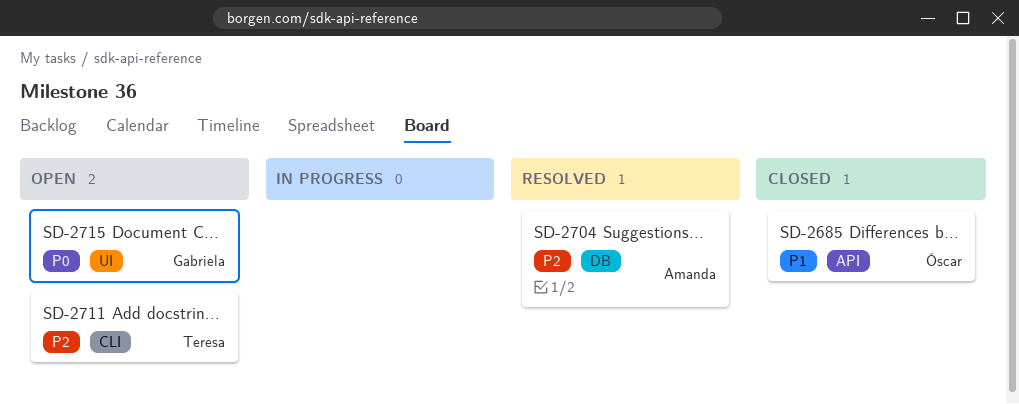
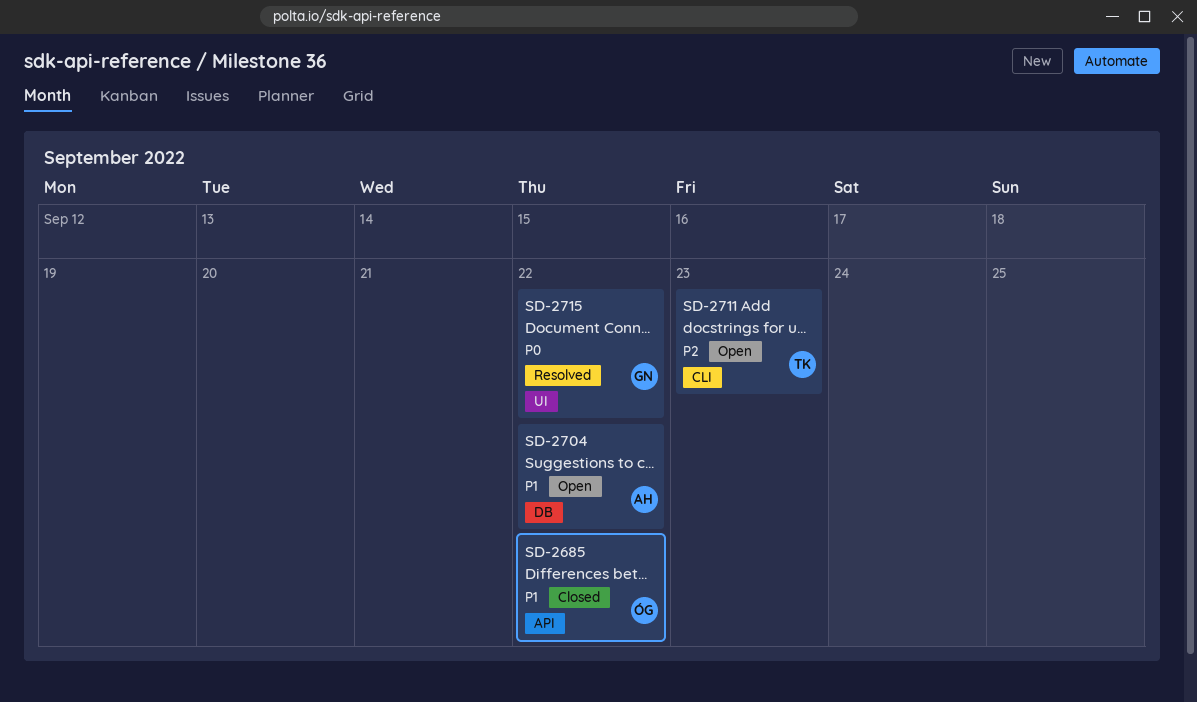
SD-2704, status: Resolved -> Open
SD-2704, priority: P2 -> P1
SD-2715, status: Open -> Resolved

